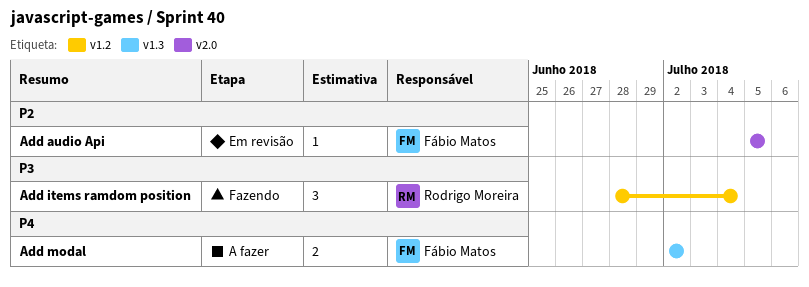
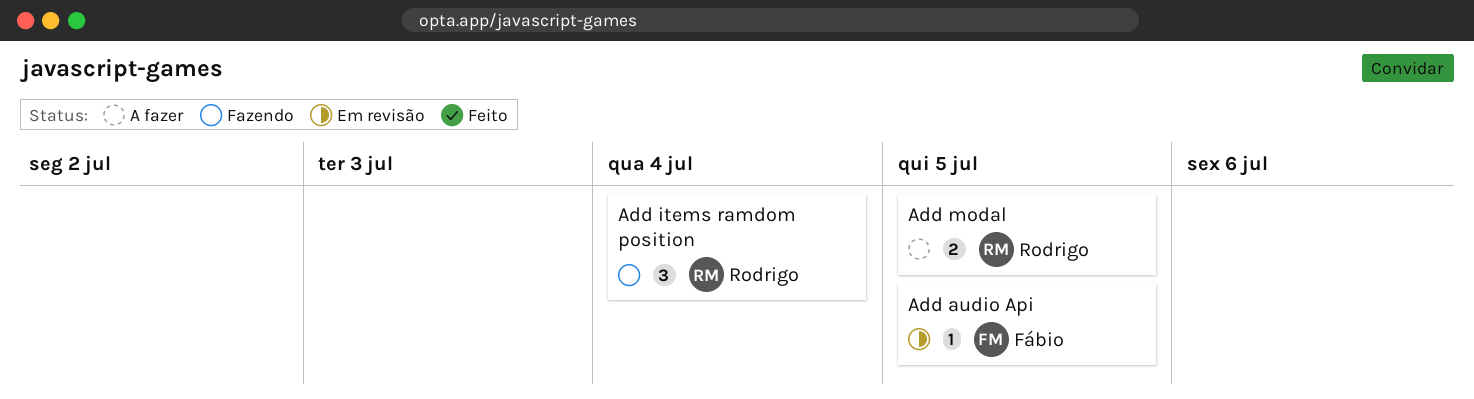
Add modal, owner: Fábio Matos -> Rodrigo Moreira
Add modal, due: Jul 2 -> Jul 5

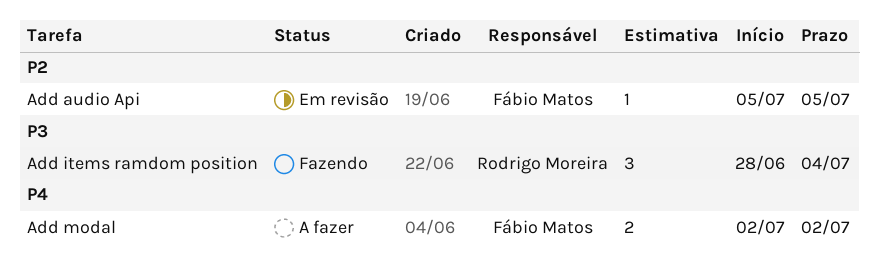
Add modal, owner: Rodrigo Moreira -> Fábio Matos
Add modal, due: Jul 5 -> Jul 2

